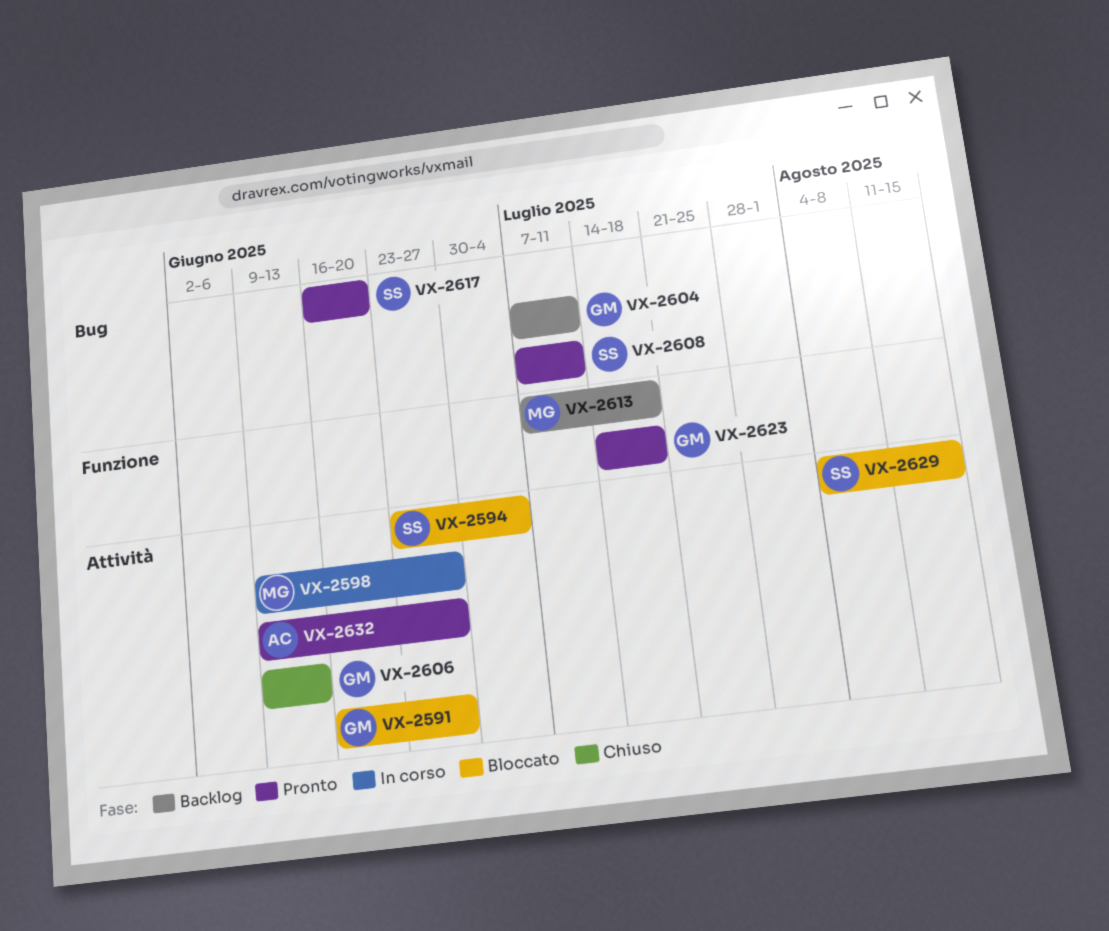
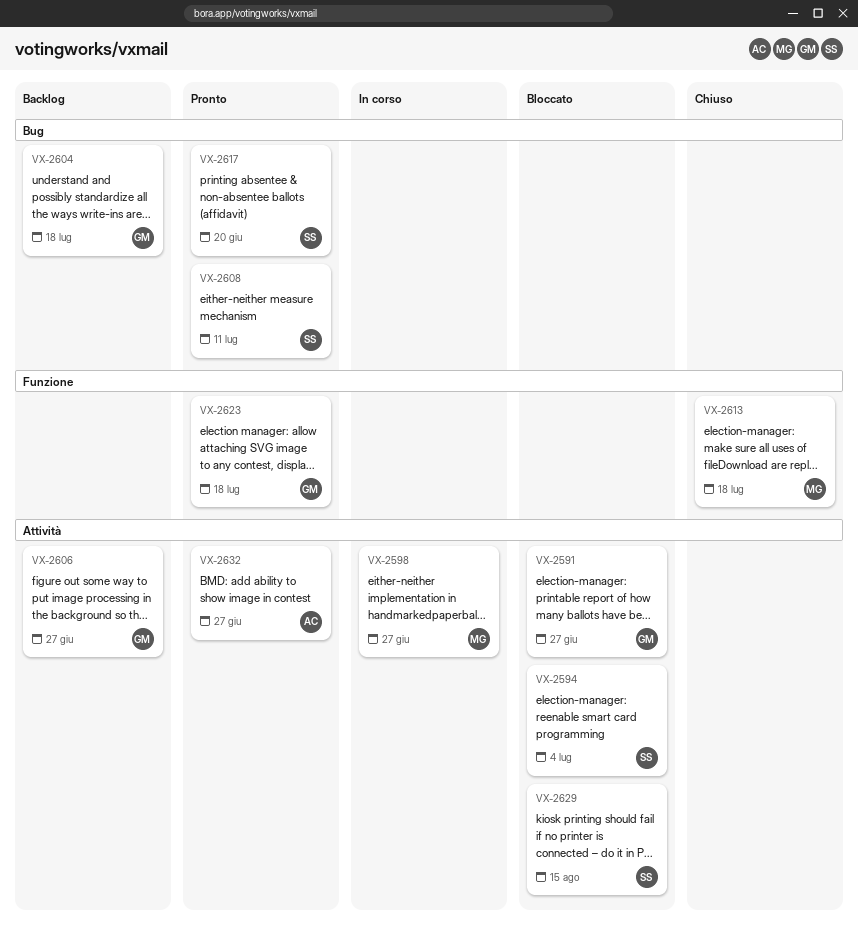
VX-2604, due: Jul 11 -> Jul 18
VX-2606, status: Chiuso -> Backlog
VX-2606, due: Jun 13 -> Jun 27
VX-2613, status: Backlog -> Chiuso

